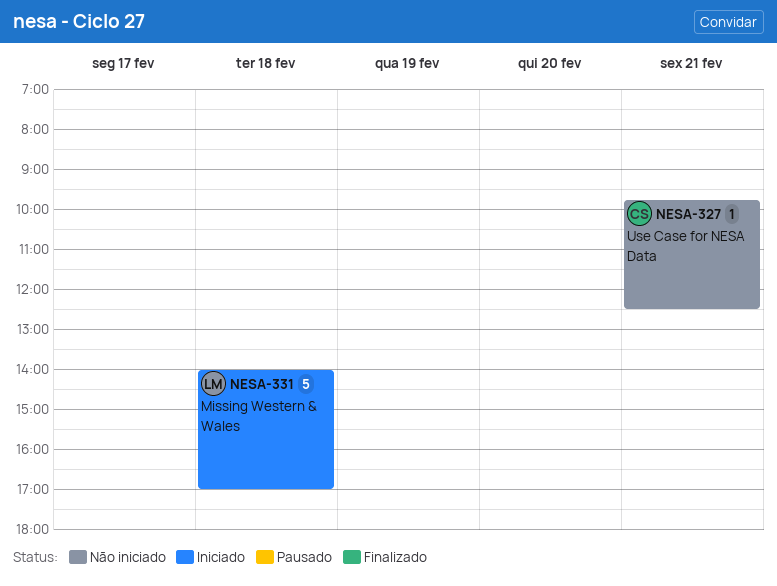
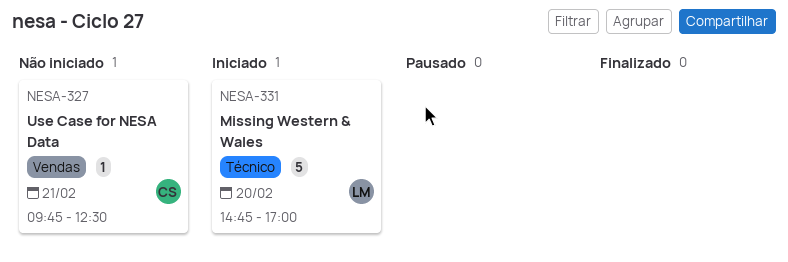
NESA-331, day: Feb 18 -> Feb 20
NESA-331, begins: 14:00 -> 14:45

